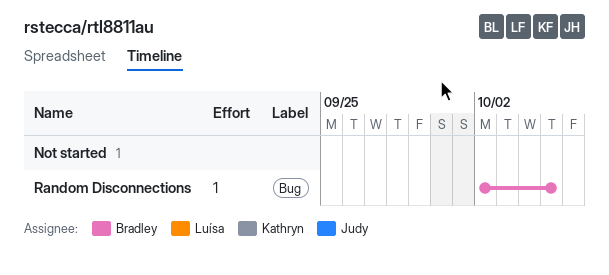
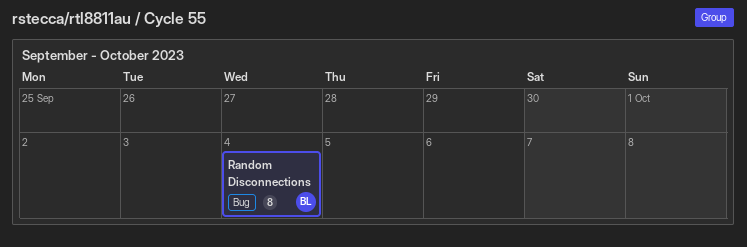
Random Disconnections, estimate: 1 -> 8
Random Disconnections, due: Oct 5 -> Oct 4

